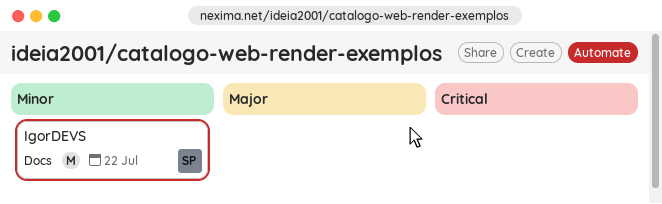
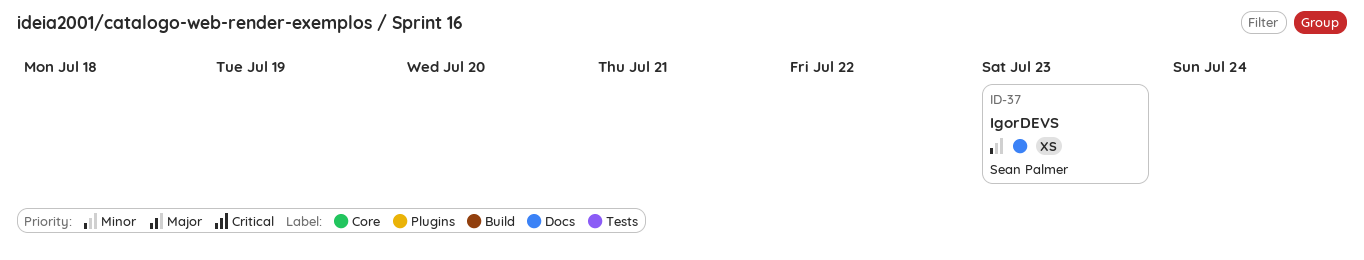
IgorDEVS, estimate: M -> XS
IgorDEVS, due: Jul 22 -> Jul 23

